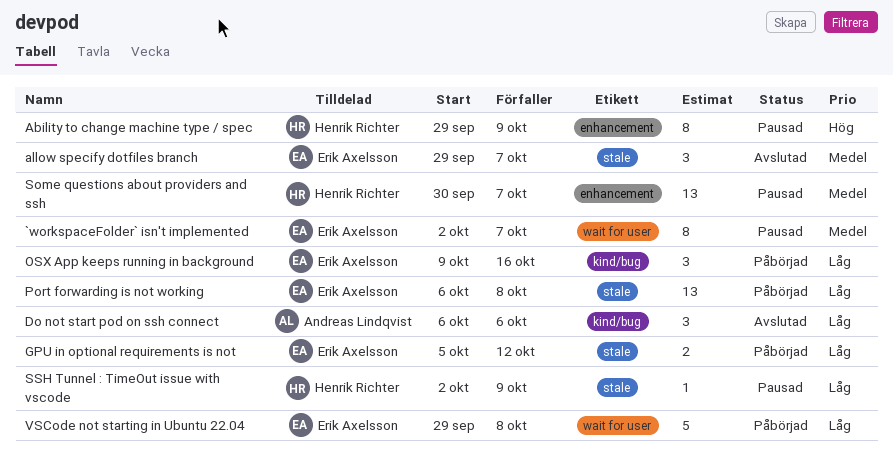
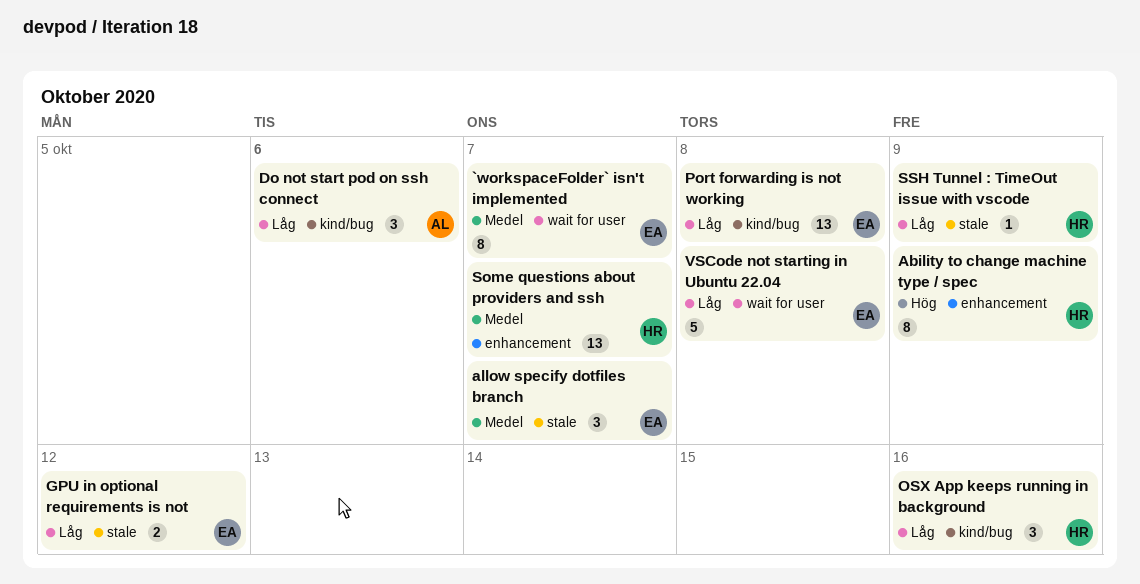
OSX App keeps running in background, owner: Erik Axelsson -> Henrik Richter
Port forwarding is not working, label: stale -> kind/bug

